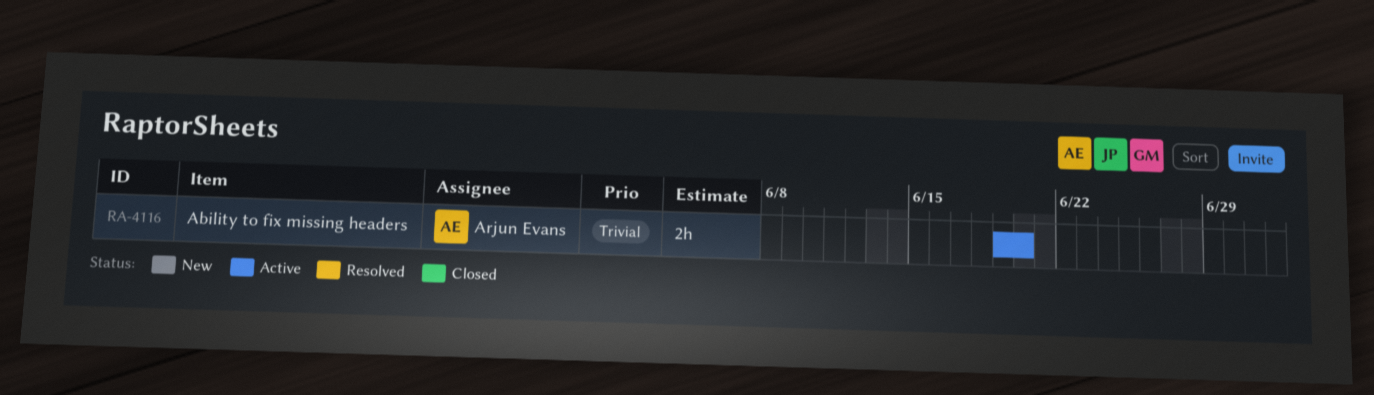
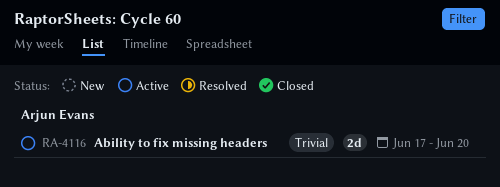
RA-4116, estimate: 2h -> 2d
RA-4116, start: Jun 19 -> Jun 17

